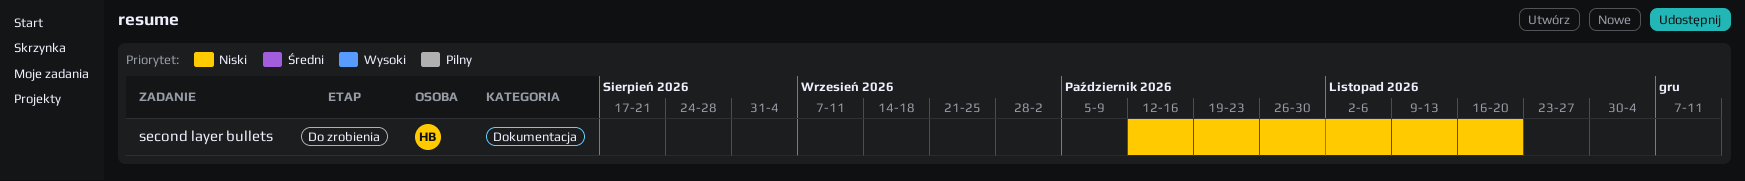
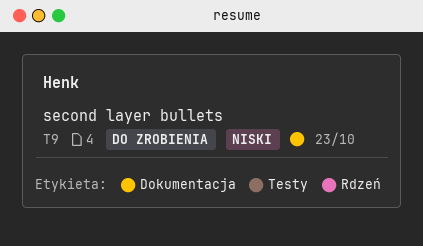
second layer bullets, due: Nov 20 -> Oct 23

